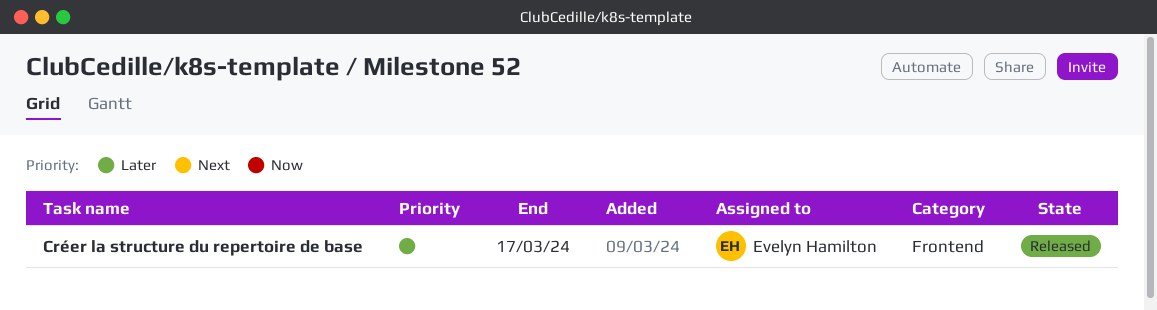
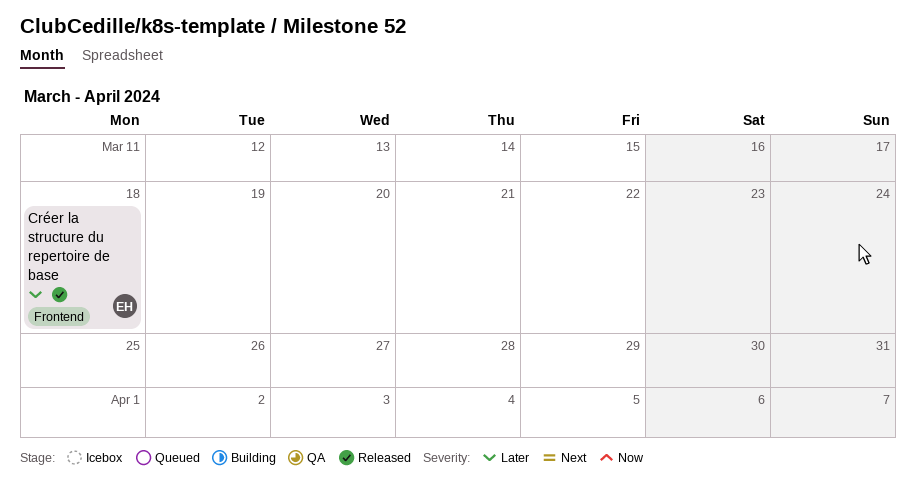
Créer la structure du repertoire de base, due: Mar 17 -> Mar 18

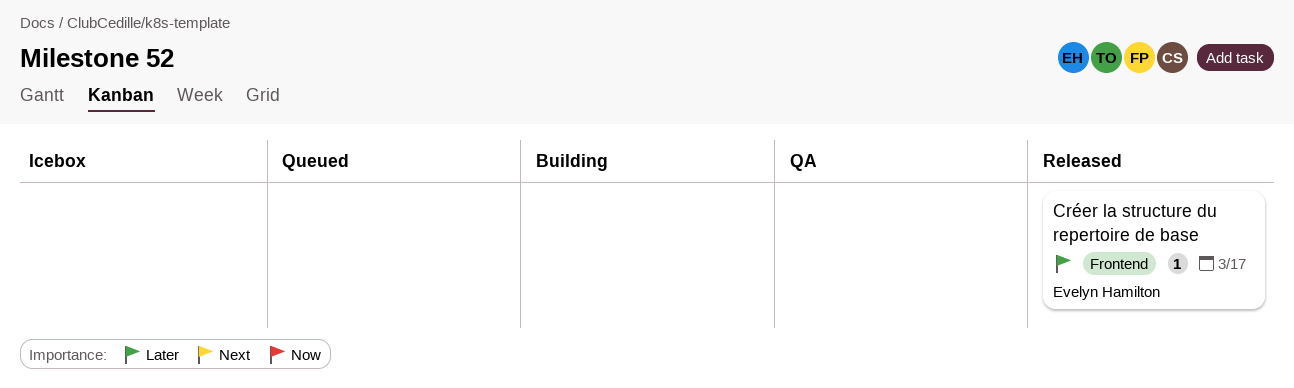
Créer la structure du repertoire de base, due: Mar 18 -> Mar 17

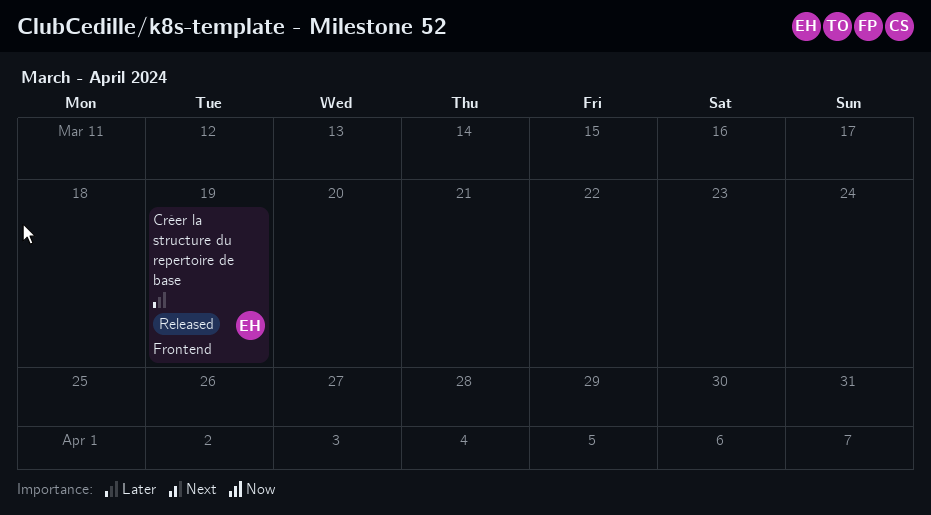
Créer la structure du repertoire de base, due: Mar 17 -> Mar 19

